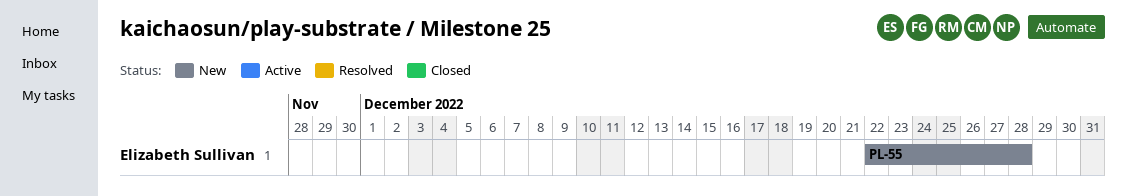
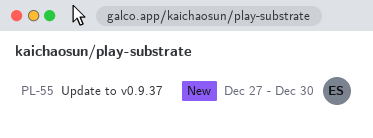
PL-55, start: Dec 22 -> Dec 27
PL-55, due: Dec 28 -> Dec 30

